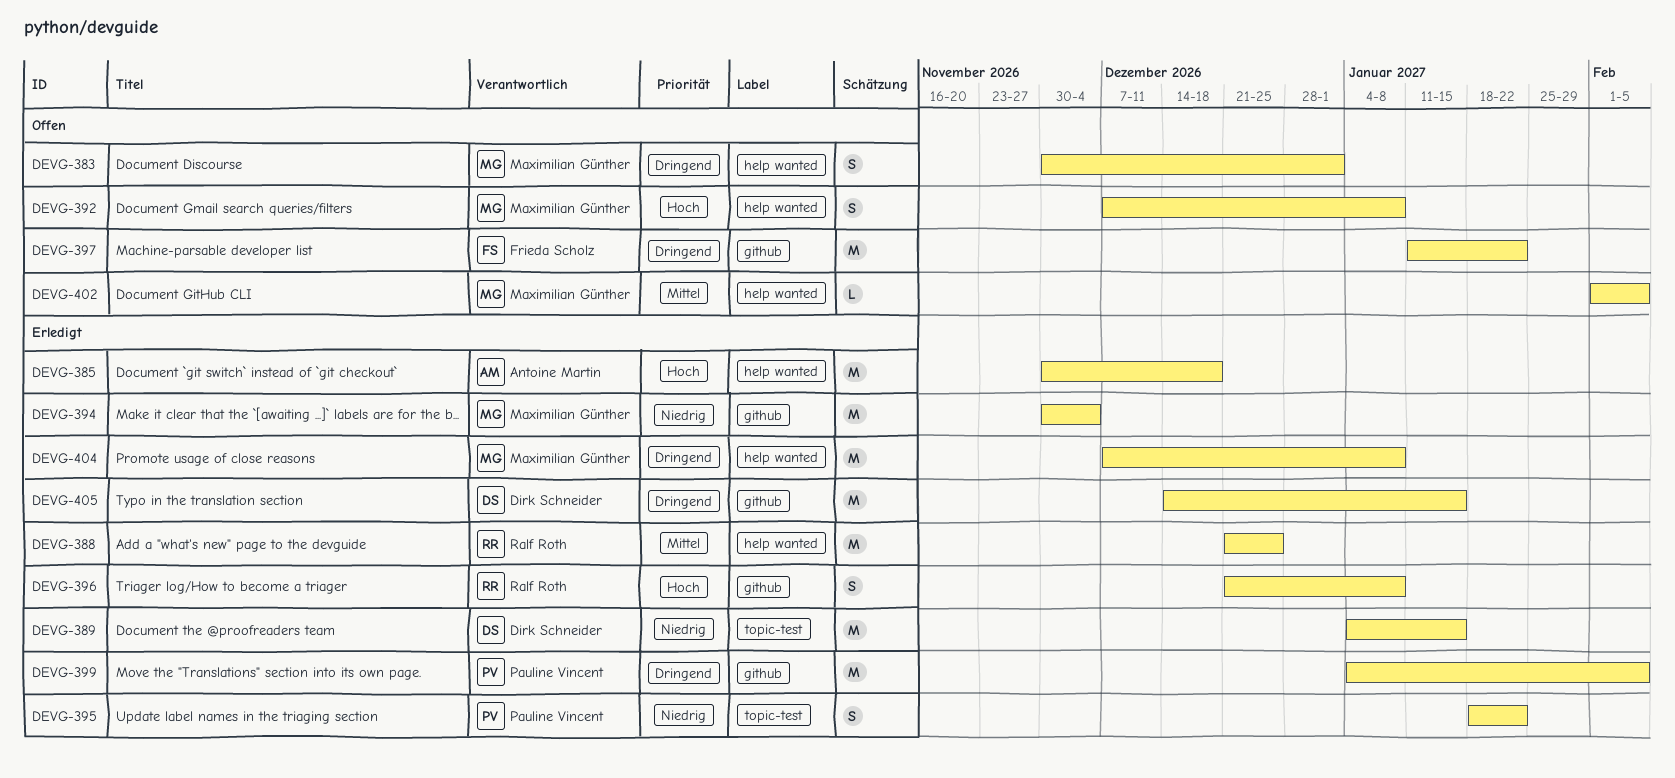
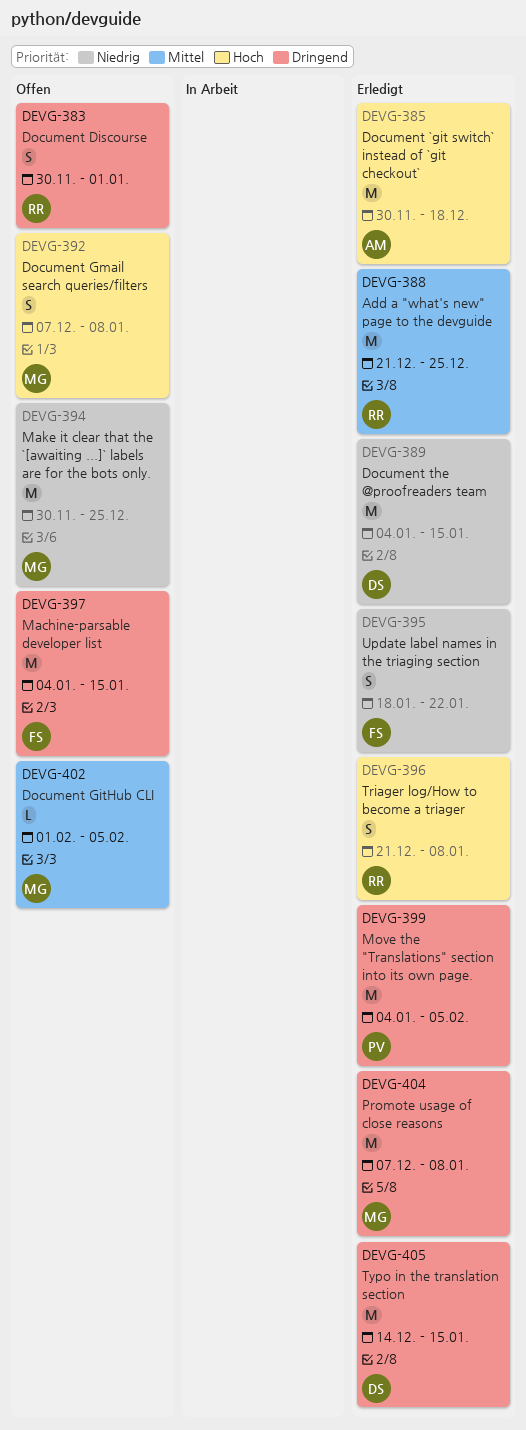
DEVG-383, owner: Maximilian Günther -> Ralf Roth
DEVG-394, status: Erledigt -> Offen
DEVG-394, due: Dec 4 -> Dec 25
DEVG-395, owner: Pauline Vincent -> Frieda Scholz
DEVG-397, start: Jan 11 -> Jan 4
DEVG-397, due: Jan 22 -> Jan 15

